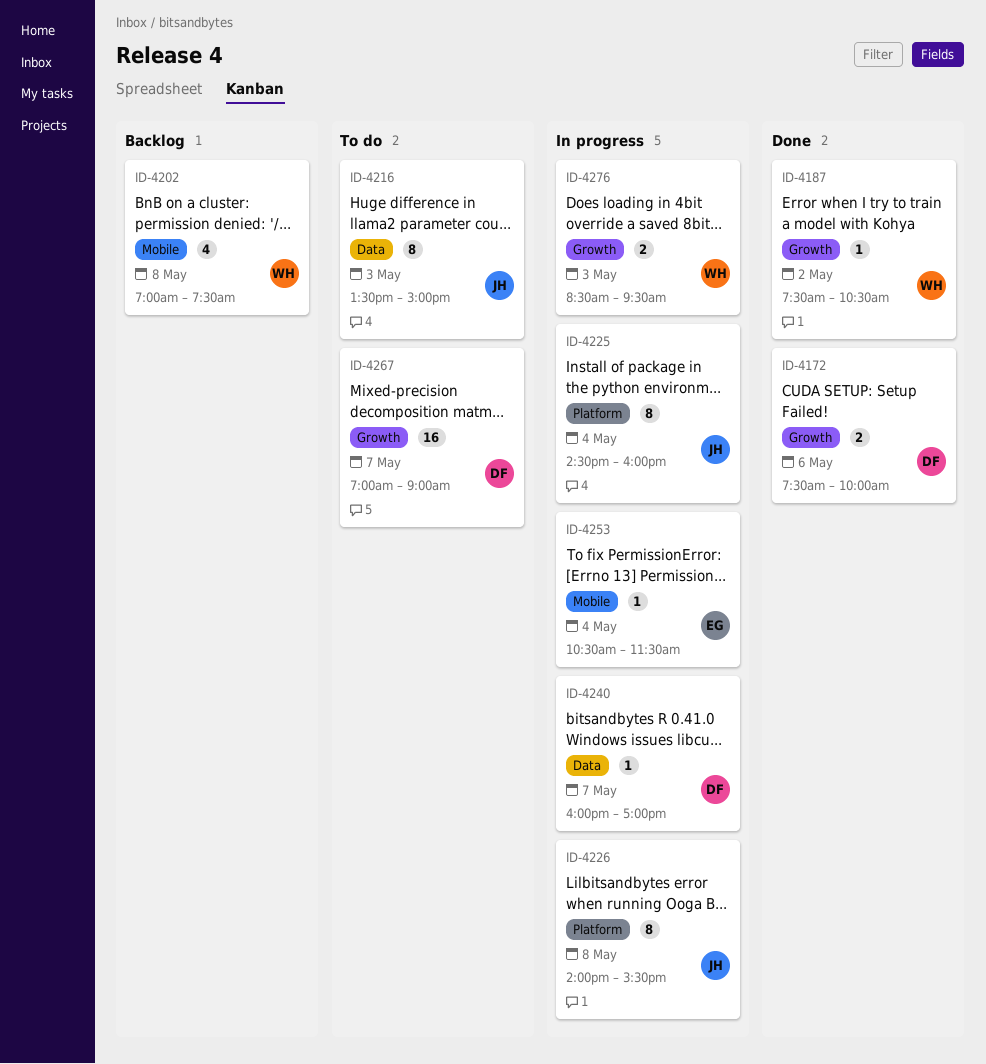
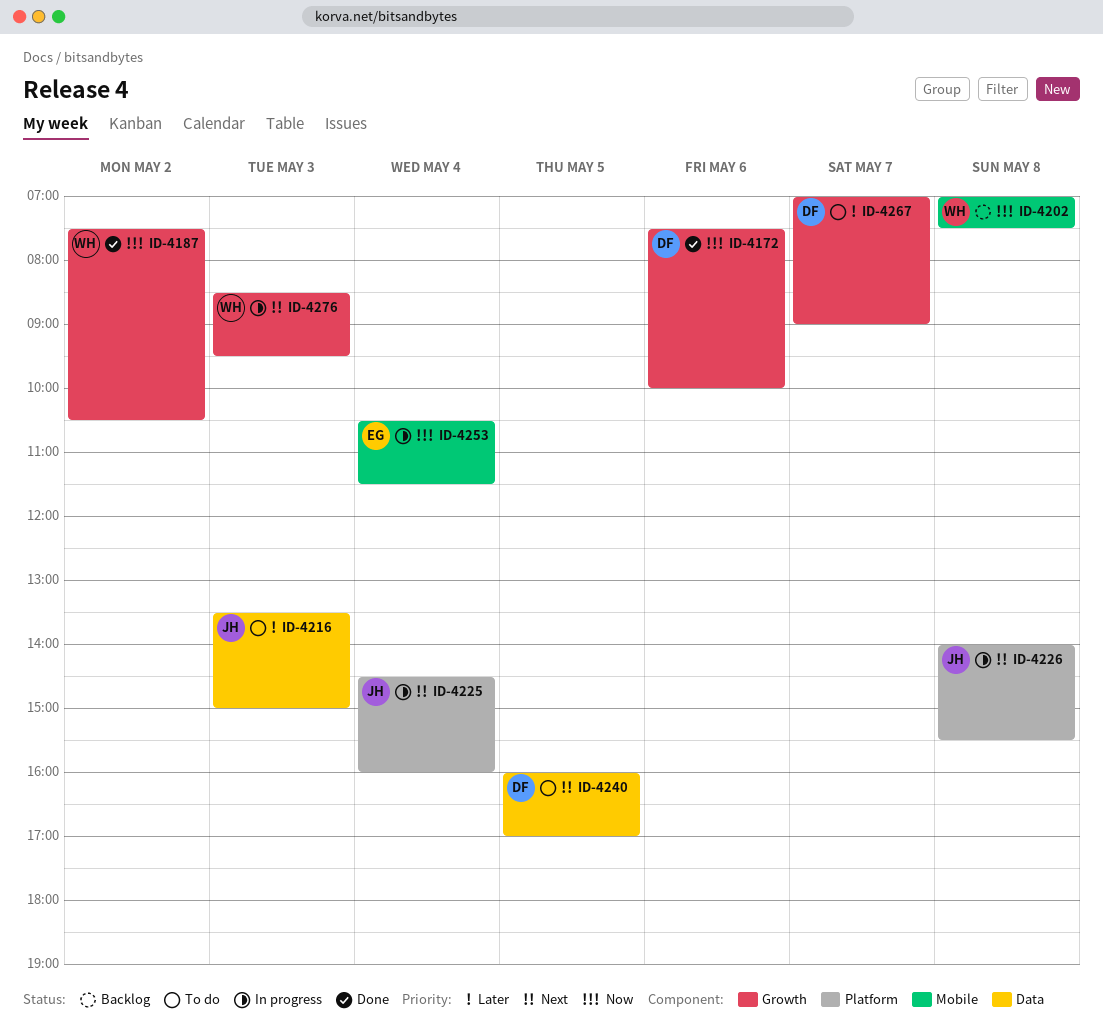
ID-4240, status: In progress -> To do
ID-4240, day: May 7 -> May 5

